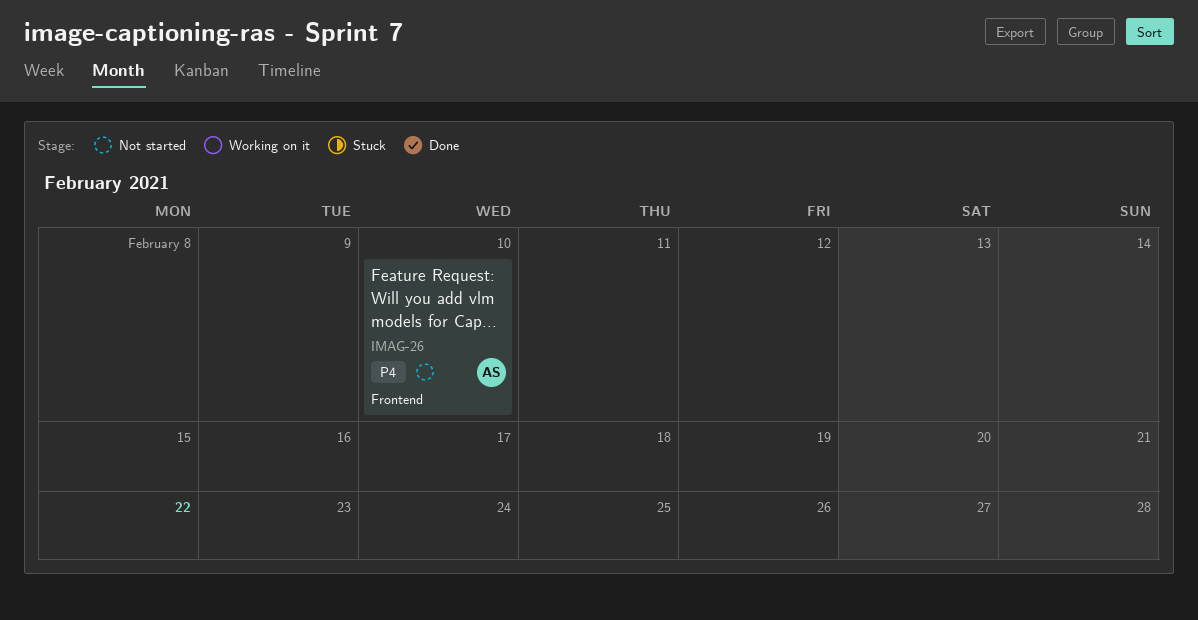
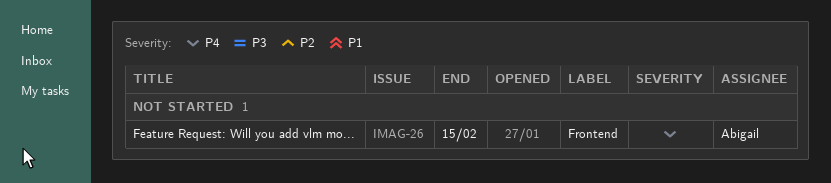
IMAG-26, due: Feb 10 -> Feb 15

